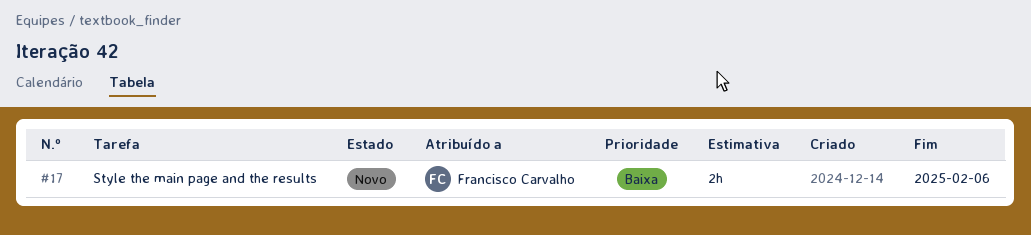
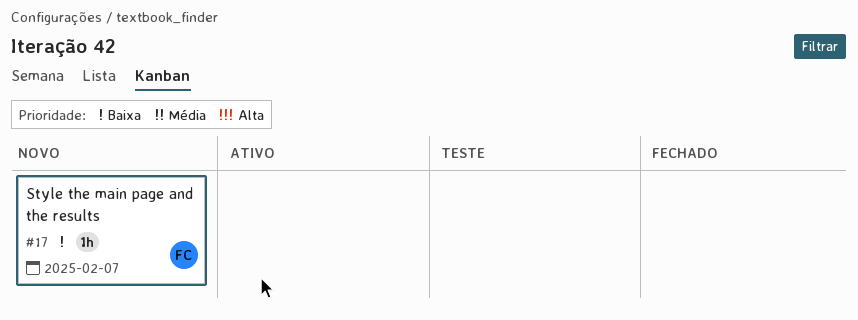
#17, estimate: 2h -> 1h
#17, due: Feb 6 -> Feb 7

